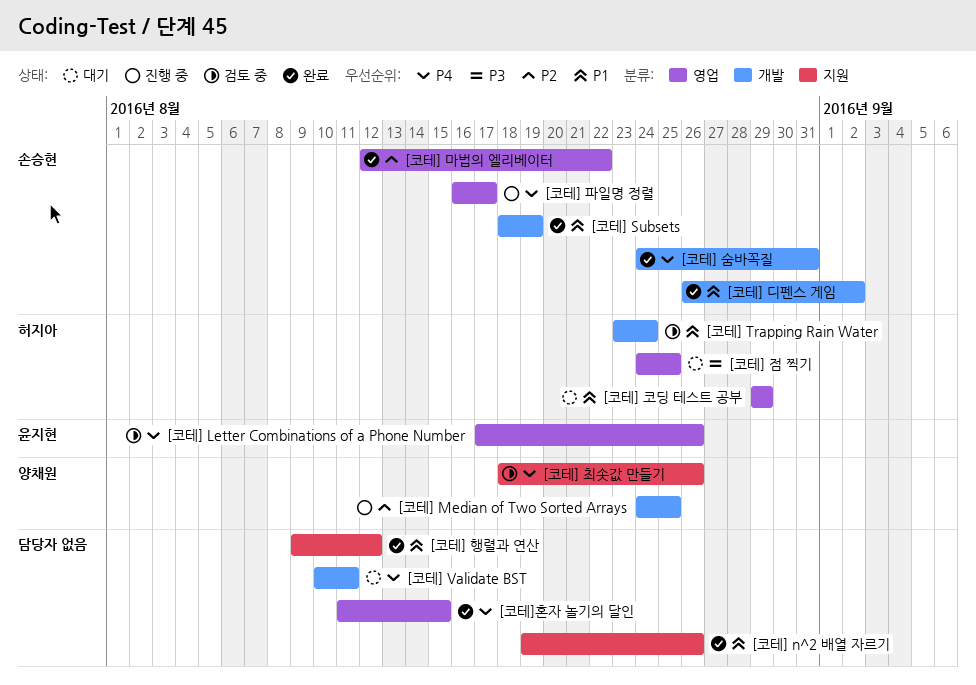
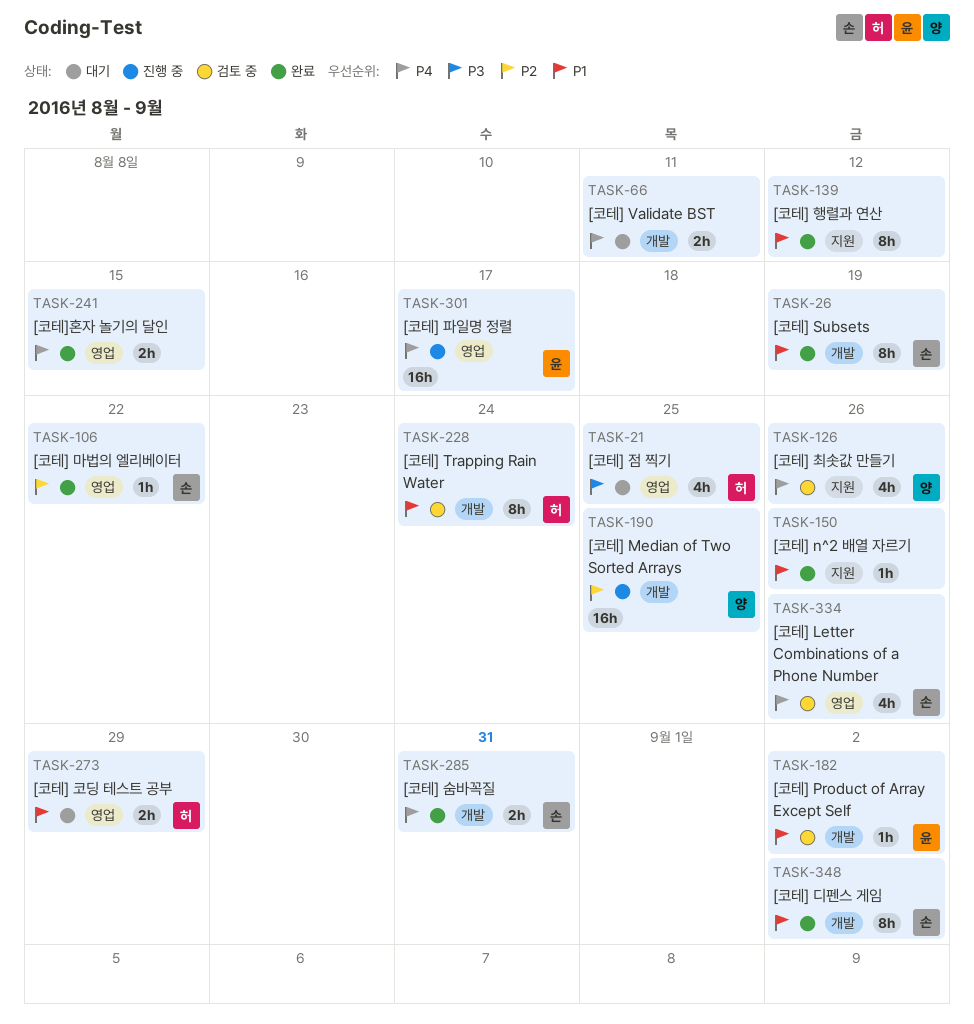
[코테] Letter Combinations of a Phone Number, owner: 윤지현 -> 손승현
[코테] Product of Array Except Self: none -> present
[코테] 파일명 정렬, owner: 손승현 -> 윤지현

